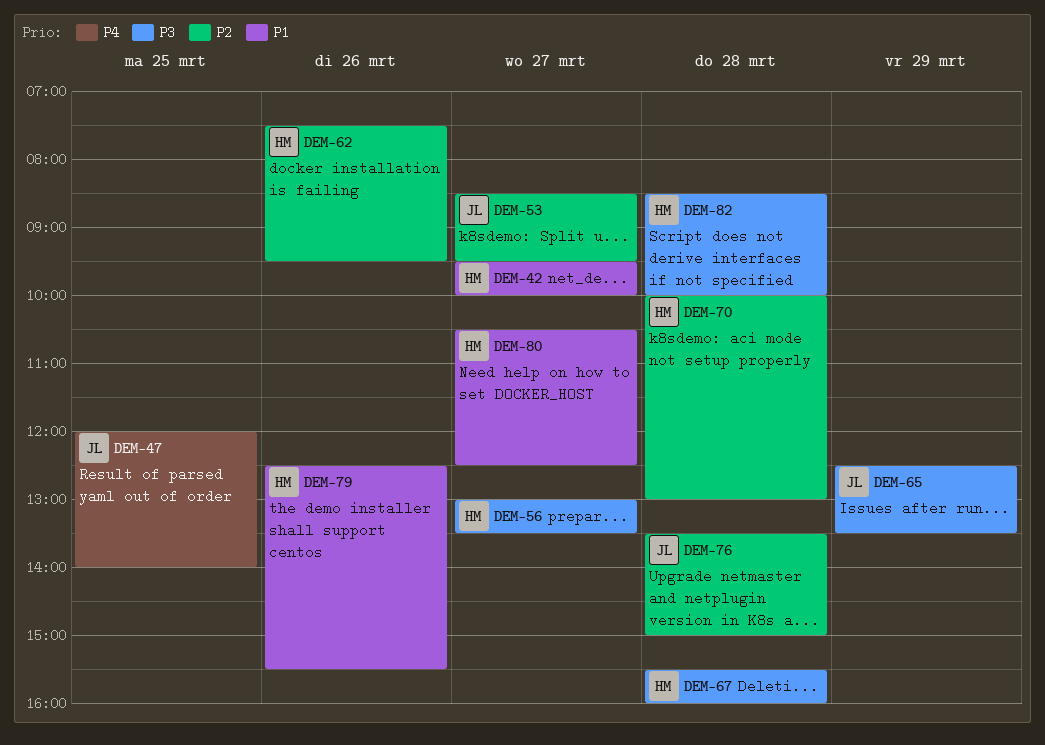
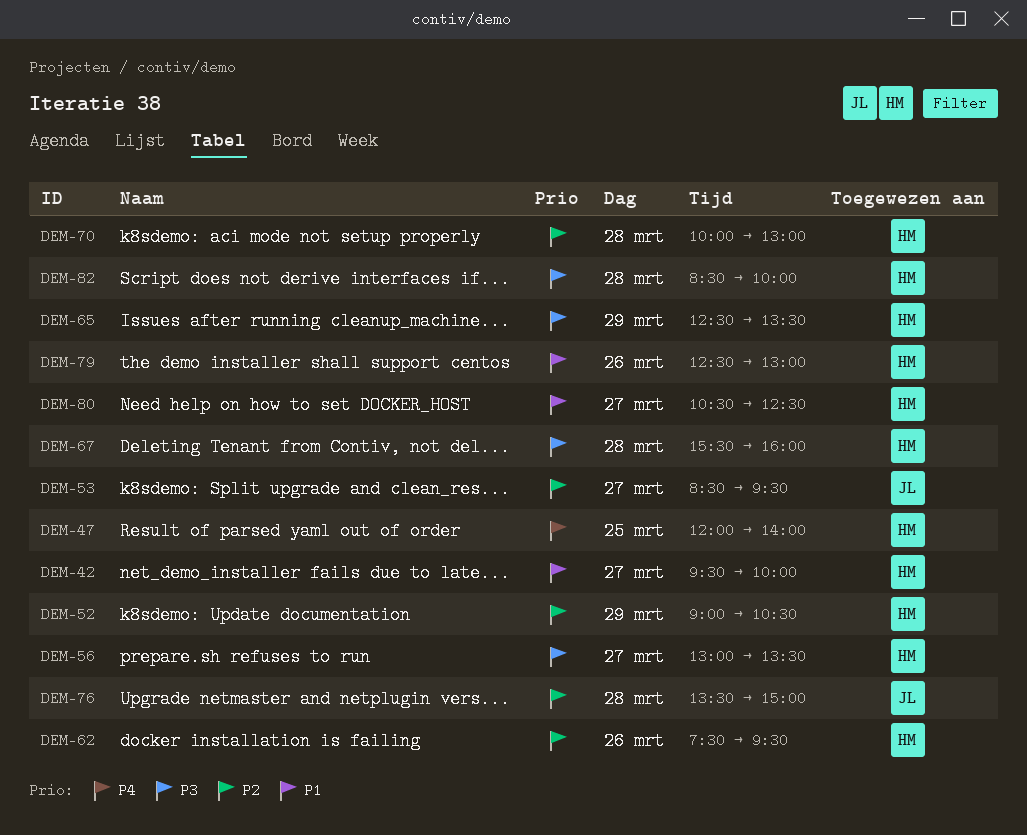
DEM-47, owner: JL -> HM
DEM-52: none -> present
DEM-65, owner: JL -> HM
DEM-79, ends: 15:30 -> 13:00

